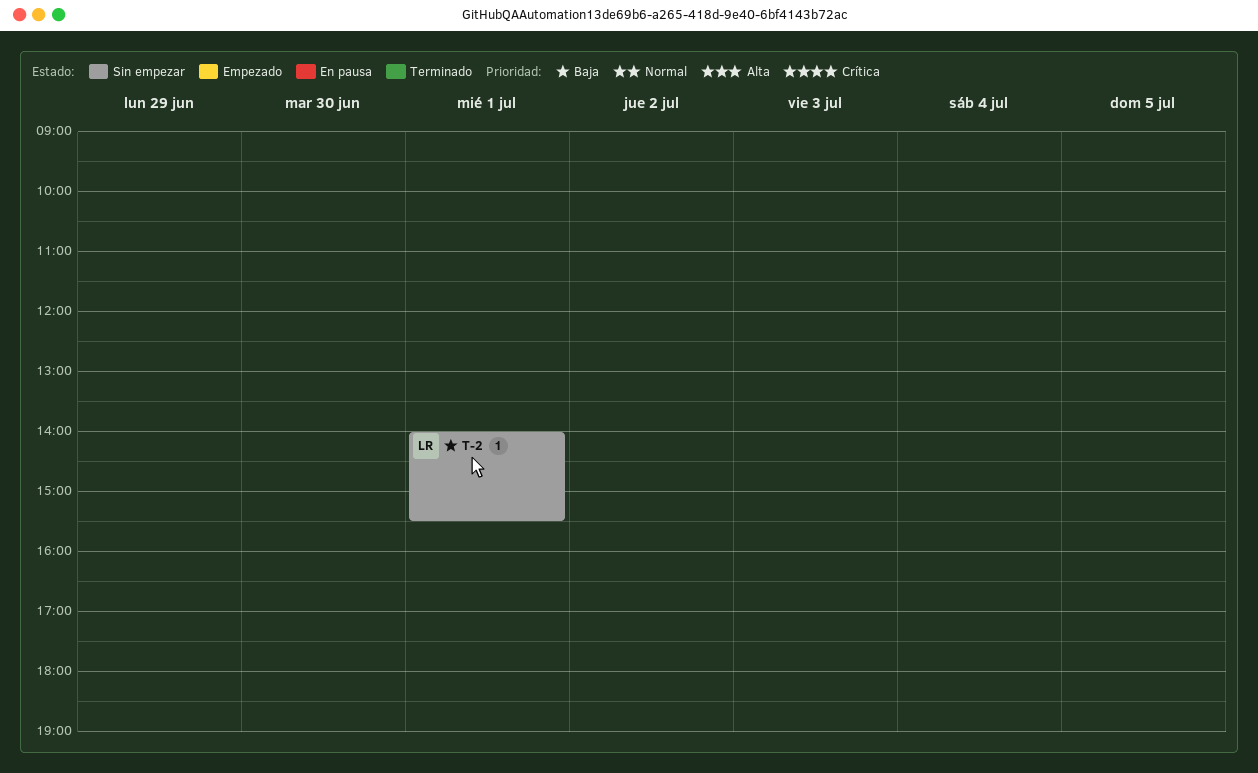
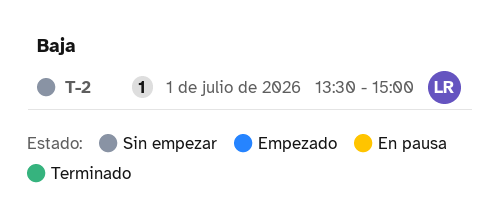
T-2, begins: 14:00 -> 13:30
T-2, ends: 15:30 -> 15:00

